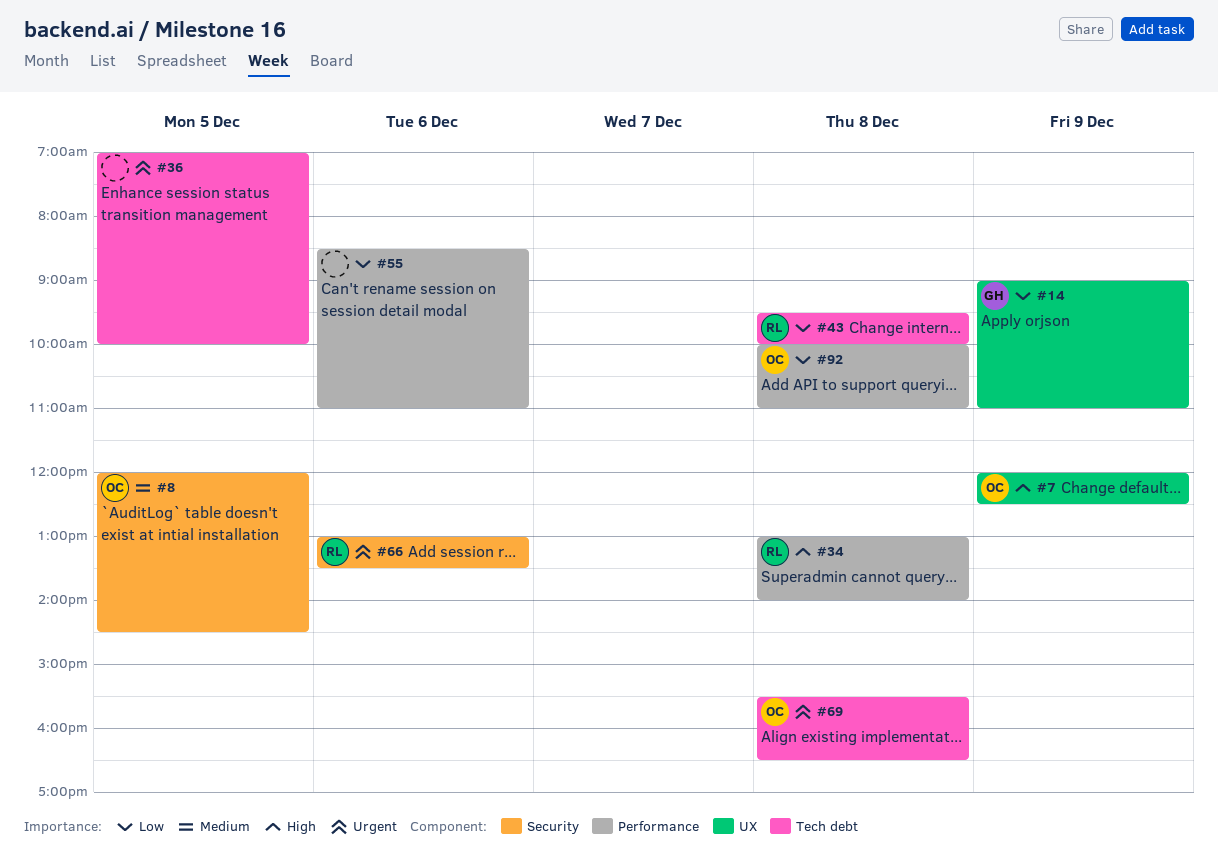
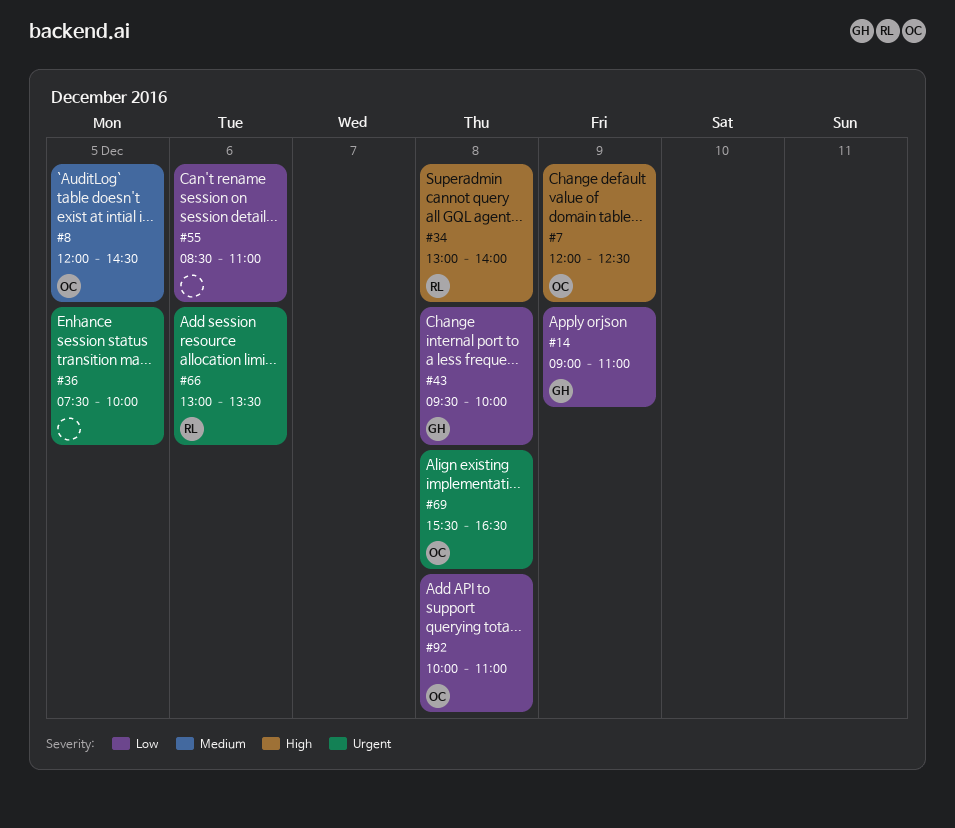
#36, begins: 07:00 -> 07:30
#43, owner: RL -> GH

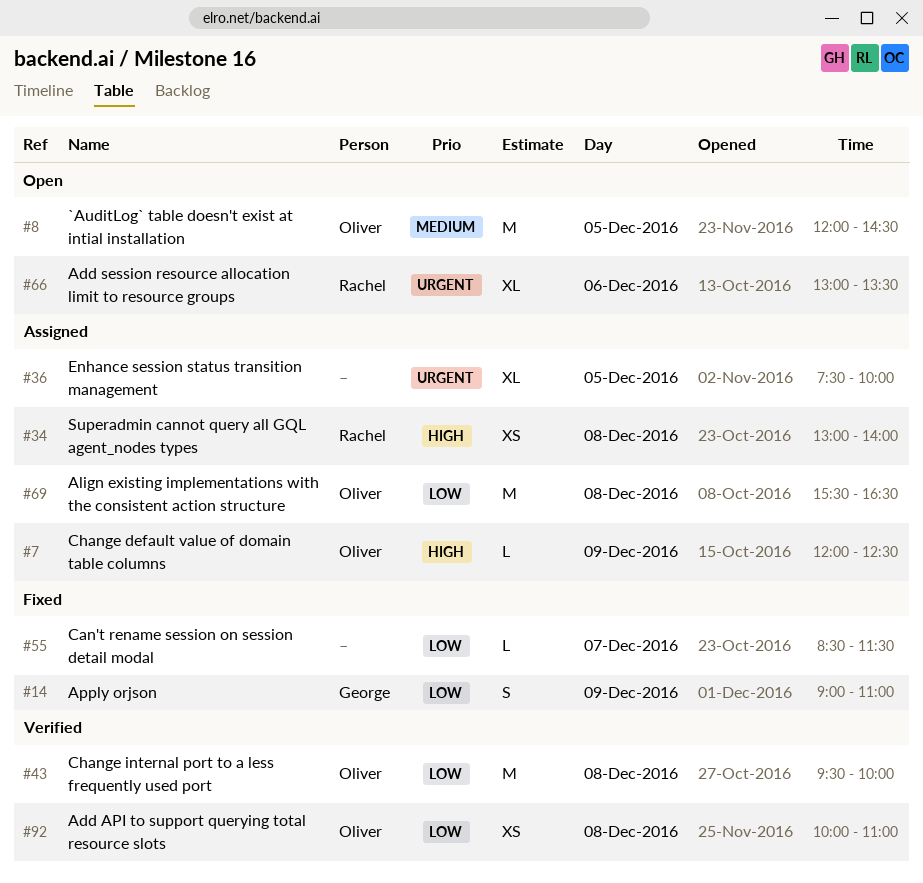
#43, owner: George -> Oliver
#55, day: Dec 6 -> Dec 7
#55, ends: 11:00 -> 11:30
#69, priority: Urgent -> Low

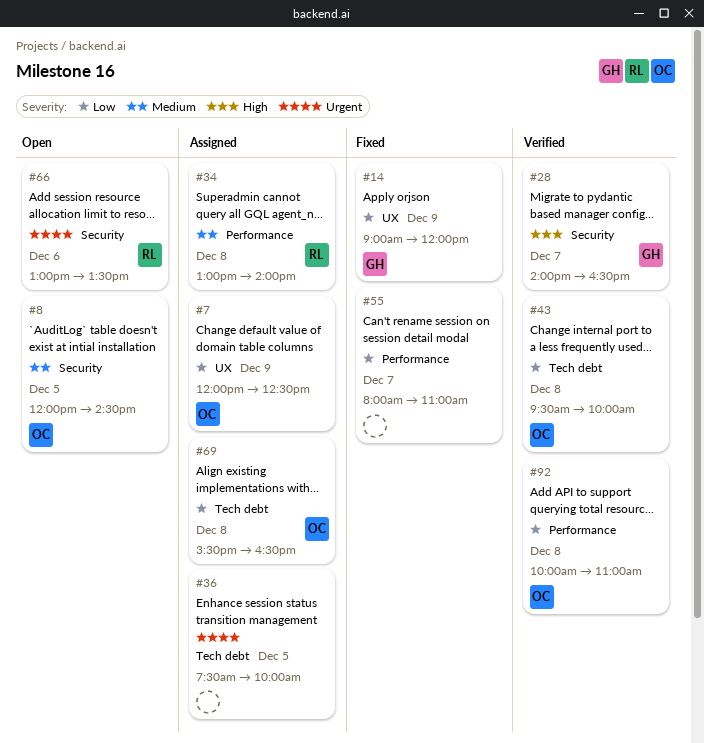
#7, priority: High -> Low
#14, ends: 11:00 -> 12:00
#28: none -> present
#34, priority: High -> Medium
#55, begins: 08:30 -> 08:00
#55, ends: 11:30 -> 11:00

